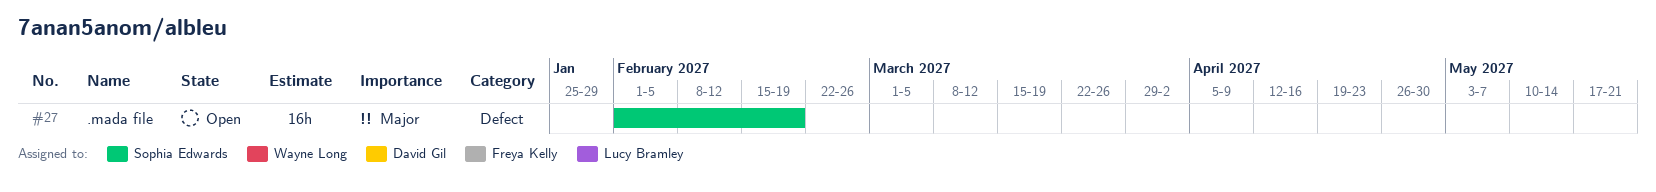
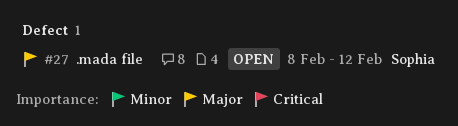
#27, start: Feb 1 -> Feb 8
#27, due: Feb 19 -> Feb 12

